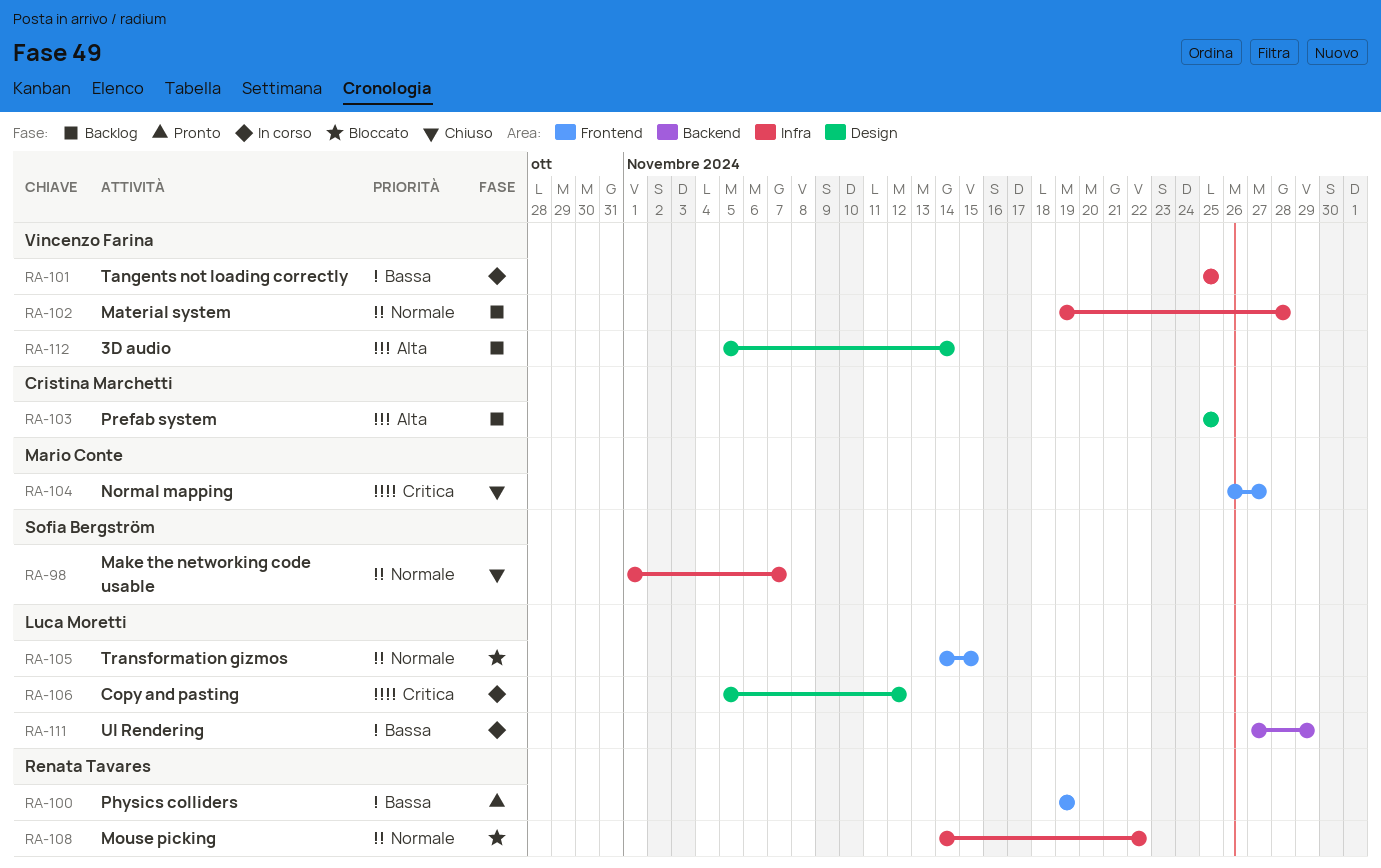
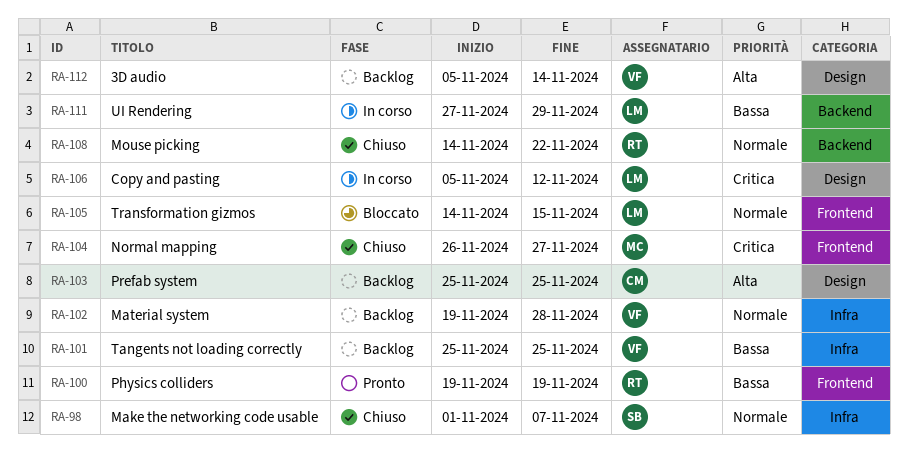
RA-101, status: In corso -> Backlog
RA-108, status: Bloccato -> Chiuso
RA-108, label: Infra -> Backend

